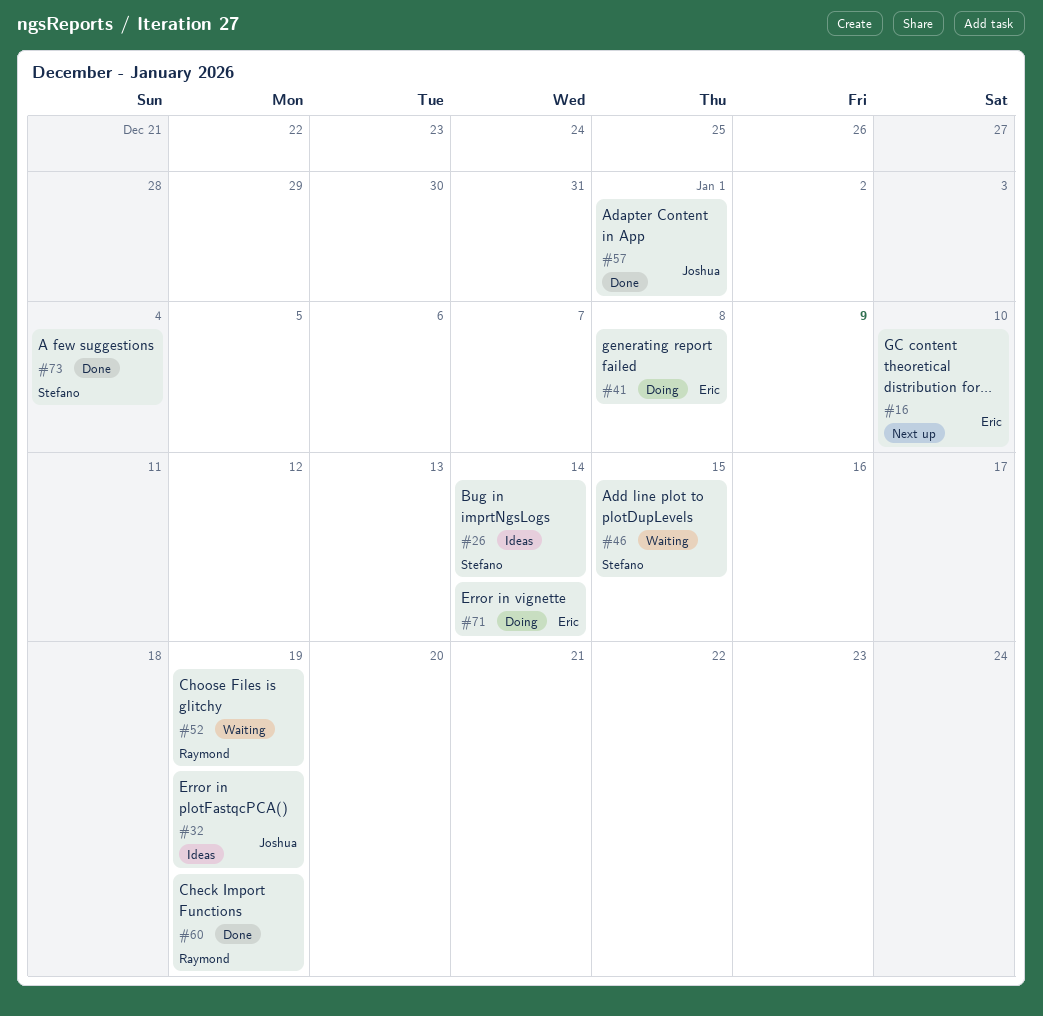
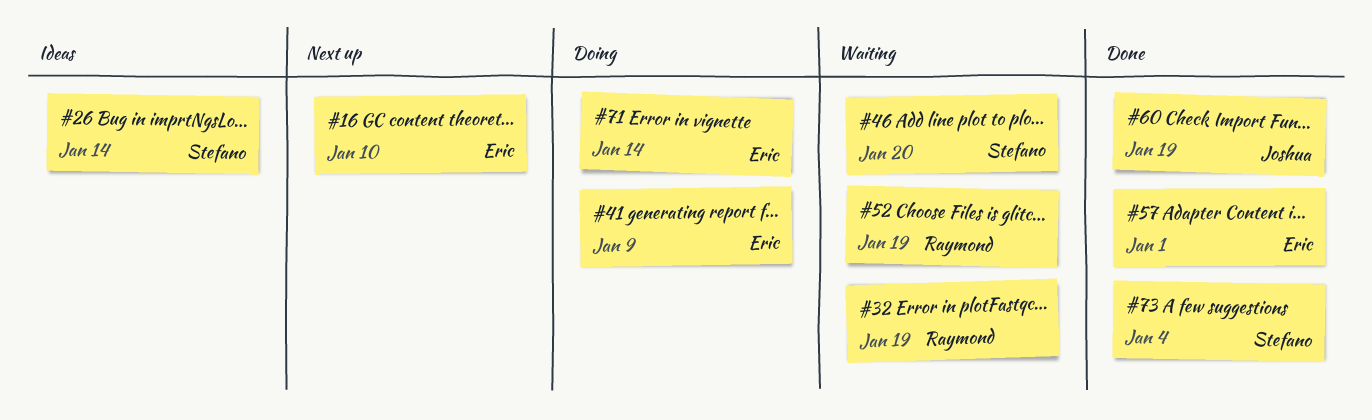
#32, status: Ideas -> Waiting
#32, owner: Joshua -> Raymond
#41, due: Jan 8 -> Jan 9
#46, due: Jan 15 -> Jan 20
#57, owner: Joshua -> Eric
#60, owner: Raymond -> Joshua

